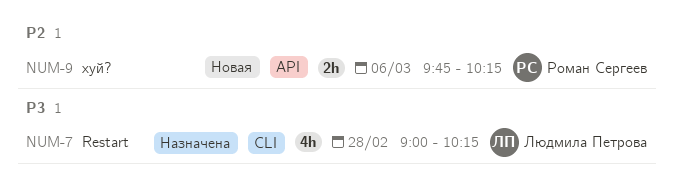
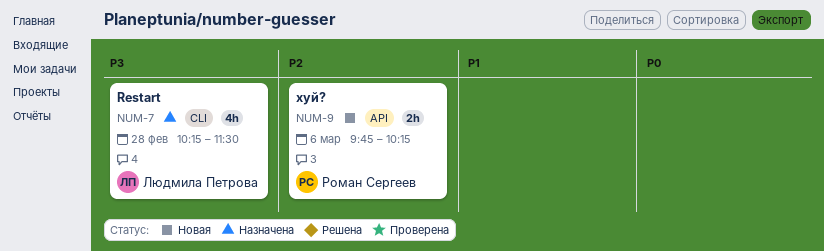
NUM-7, begins: 09:00 -> 10:15
NUM-7, ends: 10:15 -> 11:30

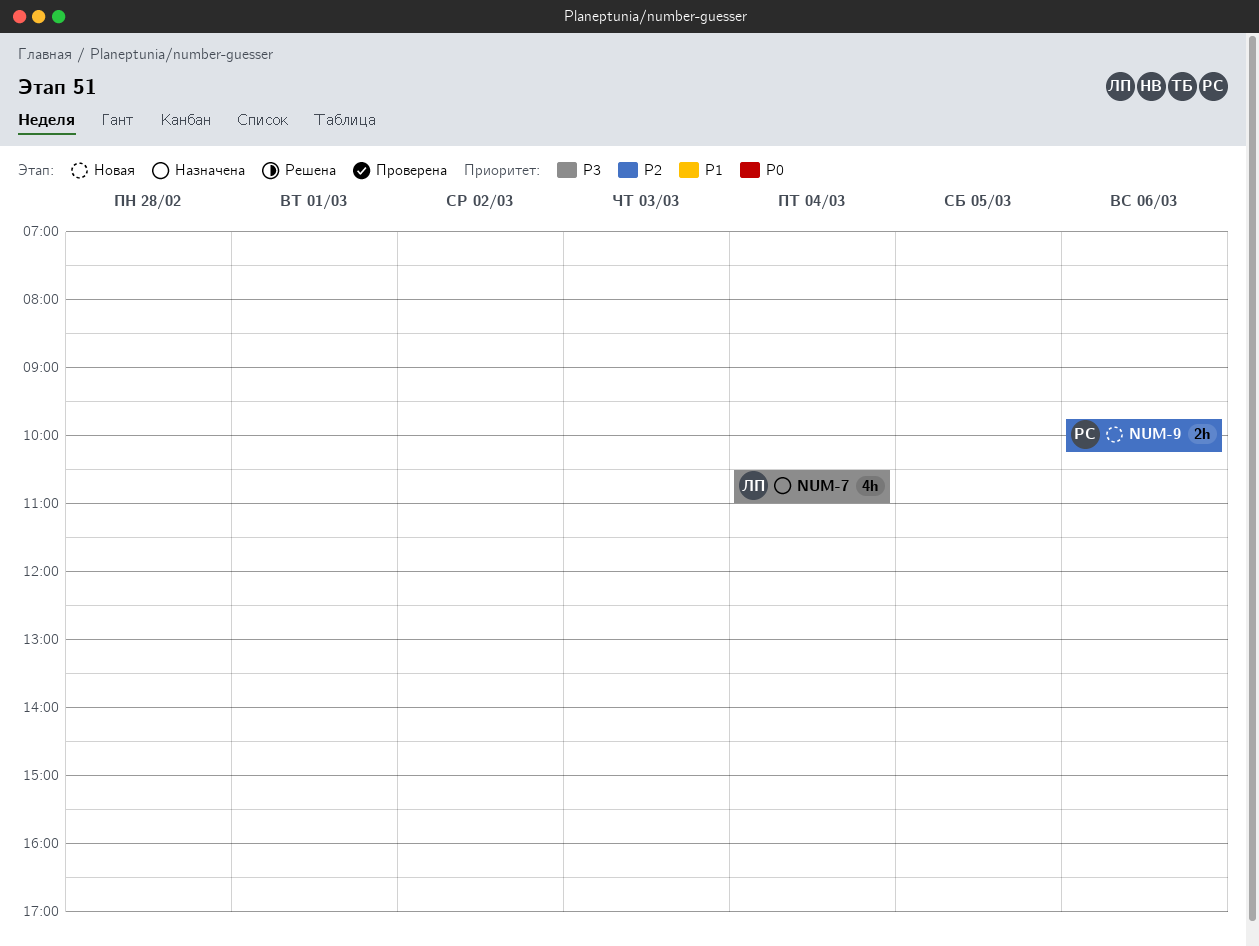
NUM-7, day: Feb 28 -> Mar 4
NUM-7, begins: 10:15 -> 10:30
NUM-7, ends: 11:30 -> 11:00

